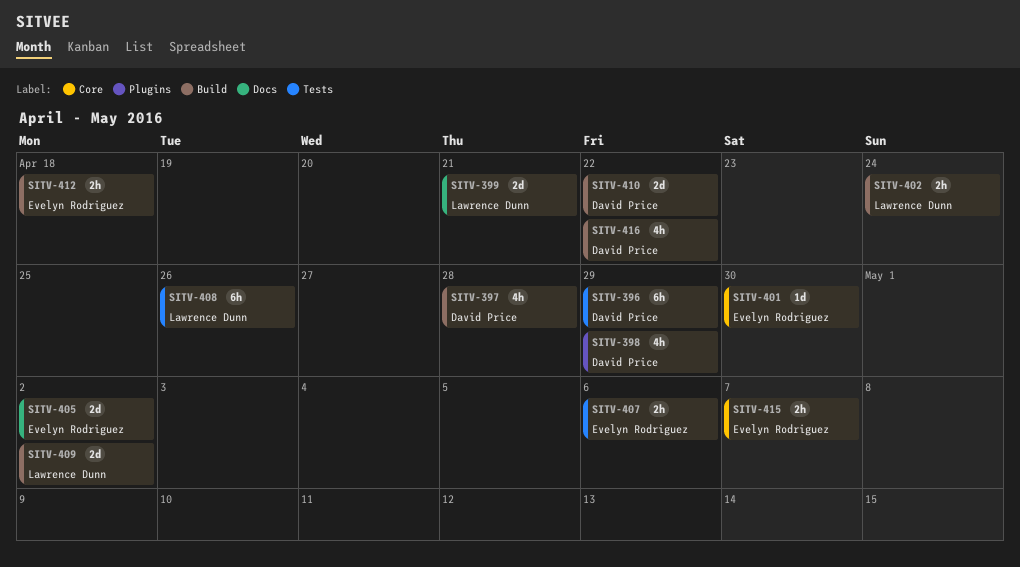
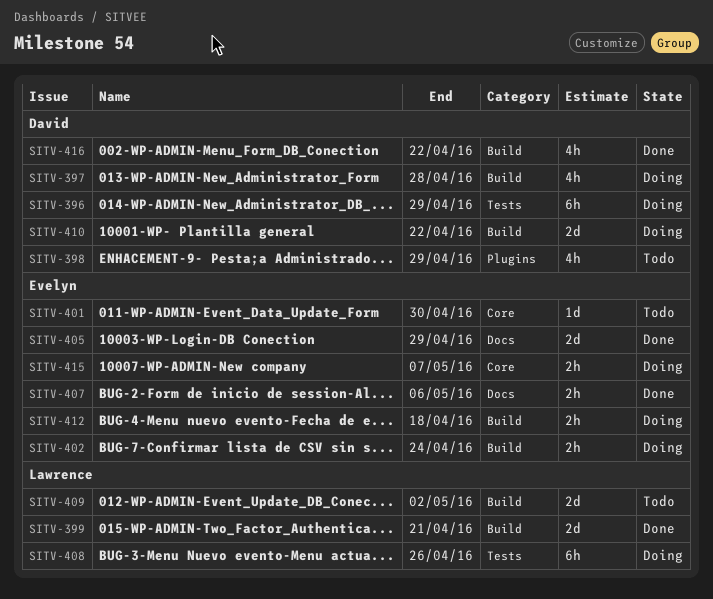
SITV-399, label: Docs -> Build
SITV-402, owner: Lawrence Dunn -> Evelyn Rodriguez
SITV-405, due: May 2 -> Apr 29
SITV-407, label: Tests -> Docs

